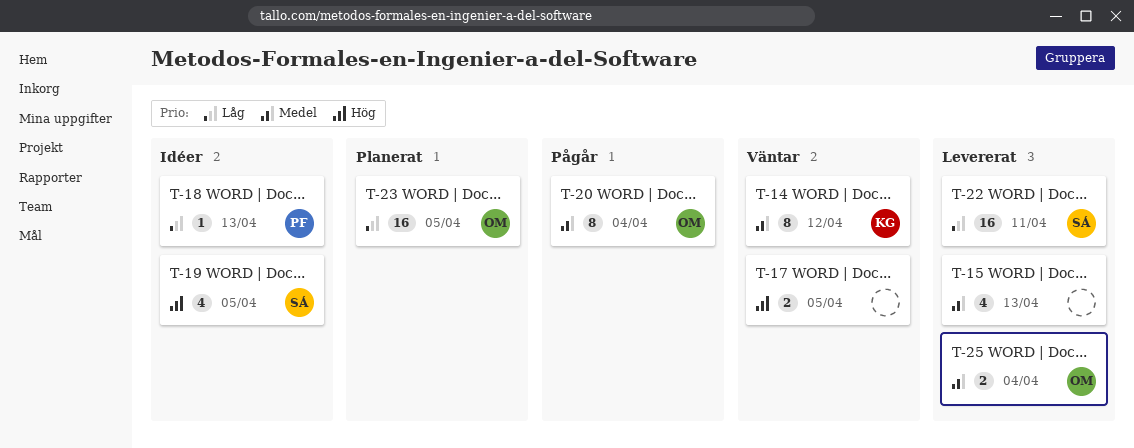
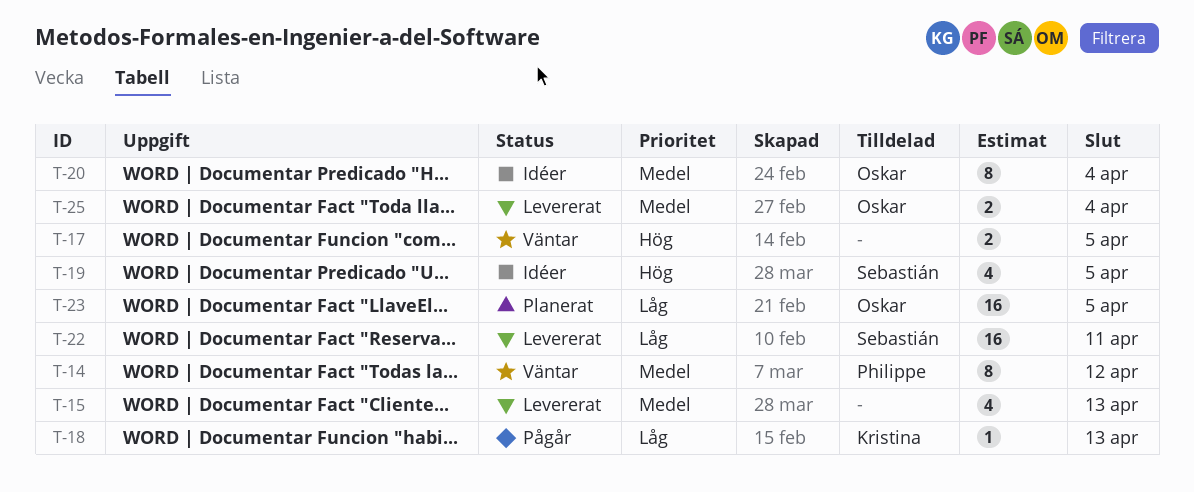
T-14, owner: Kristina -> Philippe
T-18, status: Idéer -> Pågår
T-18, owner: Philippe -> Kristina
T-20, status: Pågår -> Idéer

